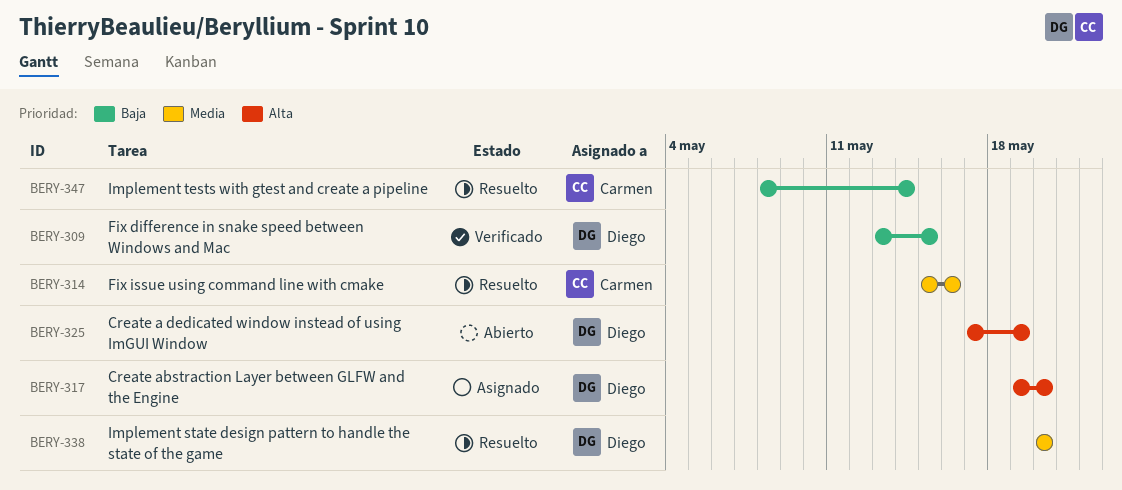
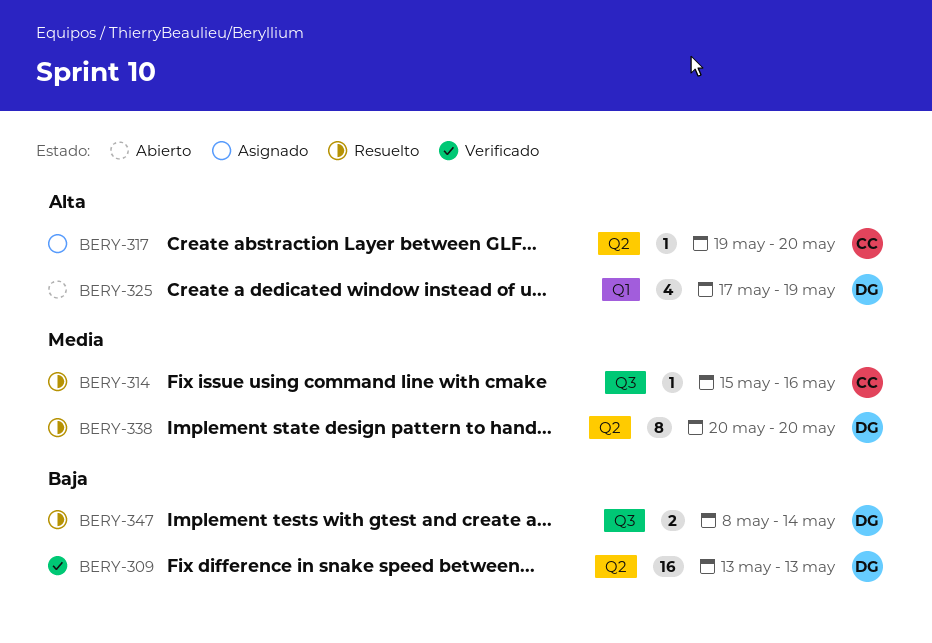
BERY-309, due: May 15 -> May 13
BERY-317, owner: Diego -> Carmen
BERY-347, owner: Carmen -> Diego

